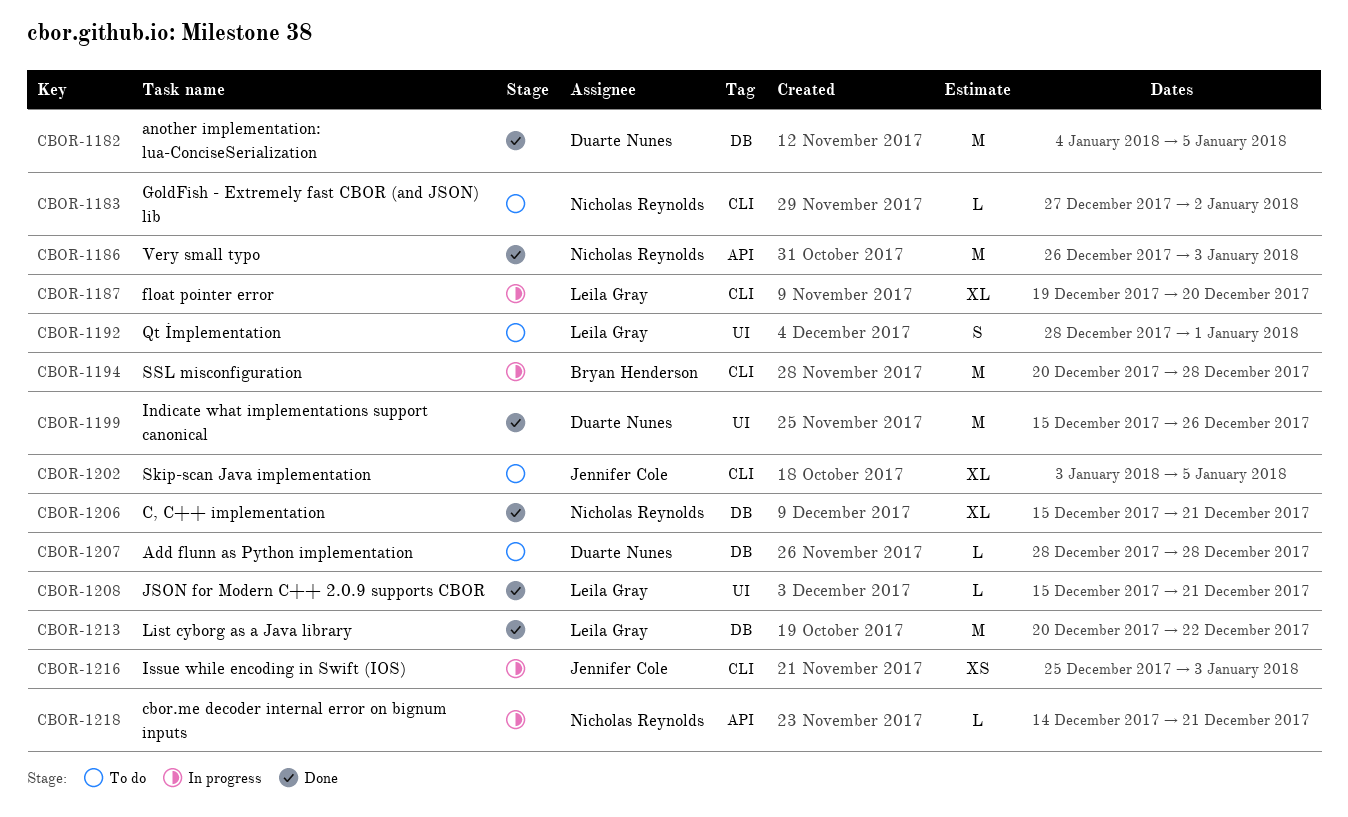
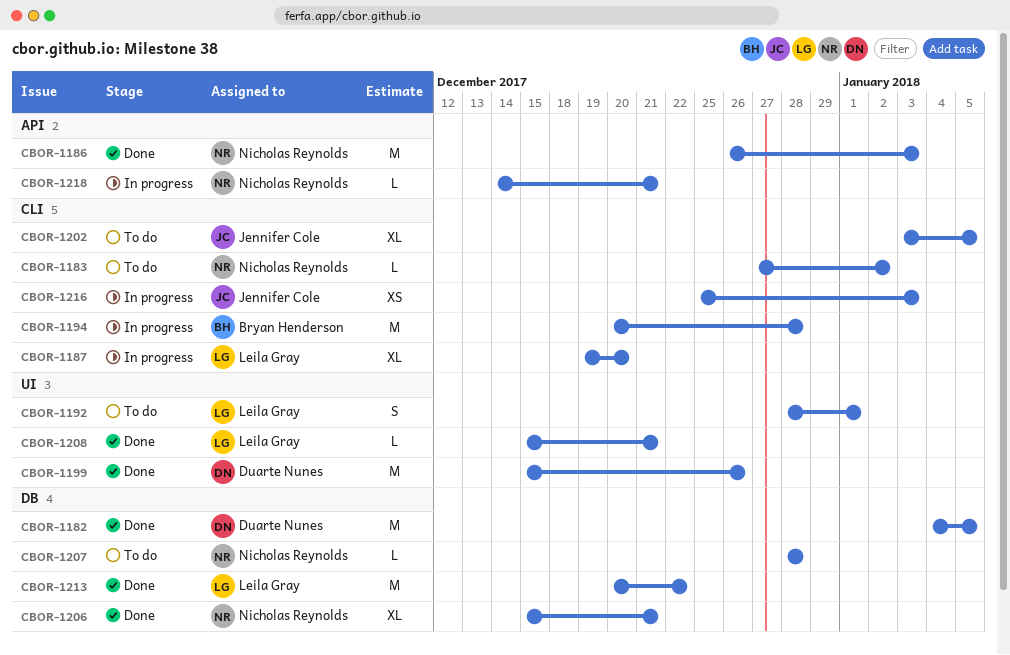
CBOR-1207, owner: Duarte Nunes -> Nicholas Reynolds

